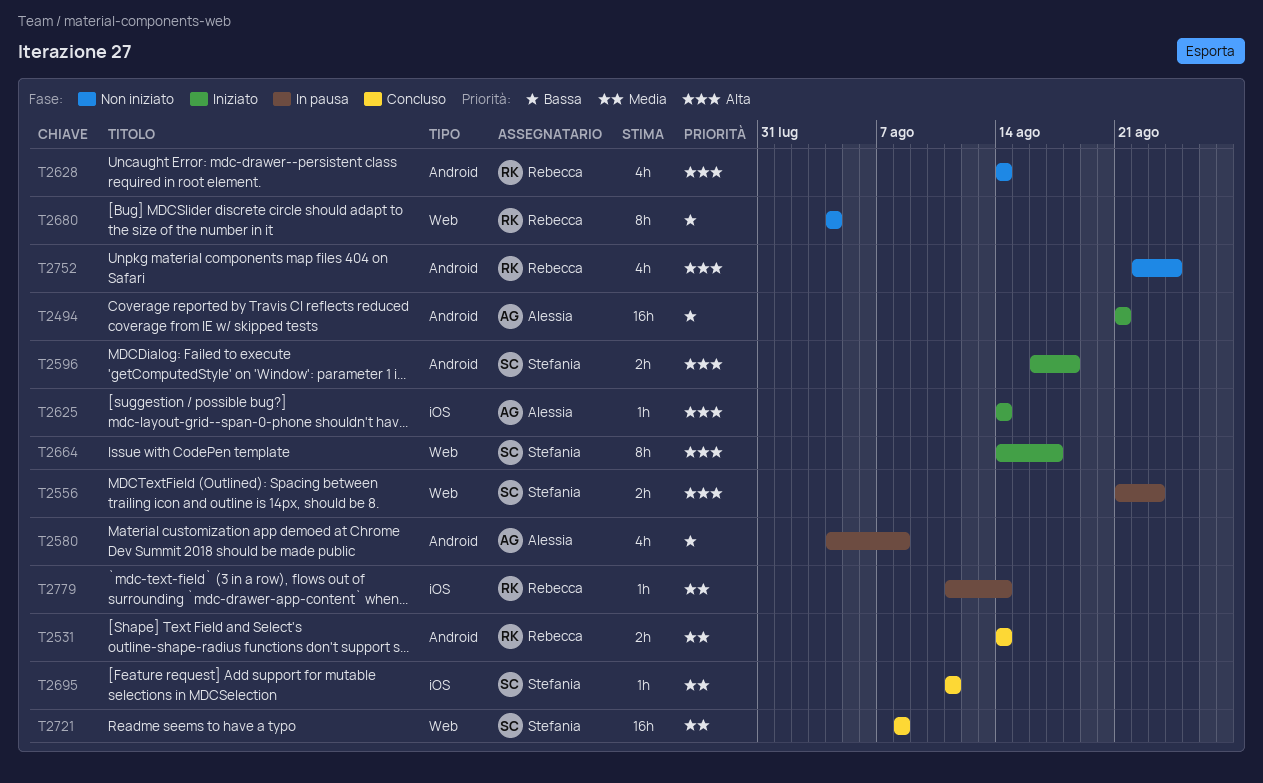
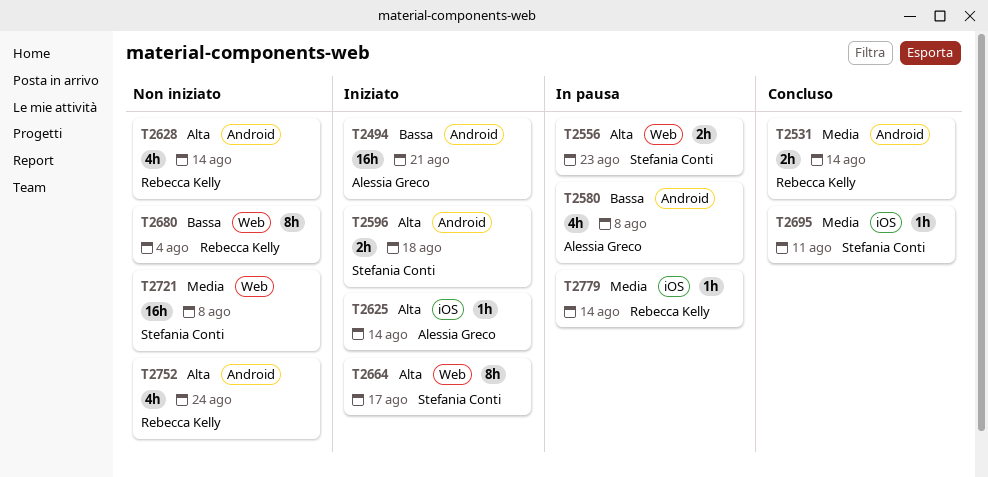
T2721, status: Concluso -> Non iniziato

